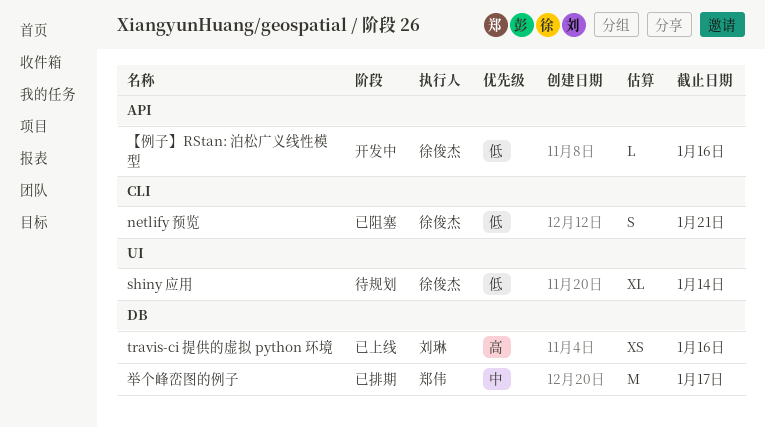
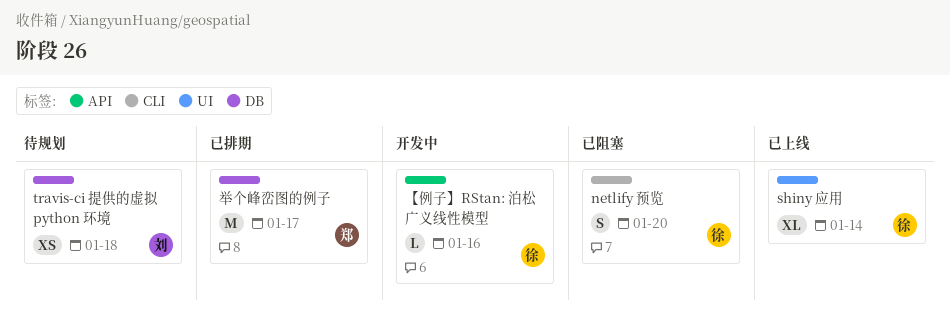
netlify 预览, due: Jan 21 -> Jan 20
shiny 应用, status: 待规划 -> 已上线
travis-ci 提供的虚拟 python 环境, status: 已上线 -> 待规划
travis-ci 提供的虚拟 python 环境, due: Jan 16 -> Jan 18

